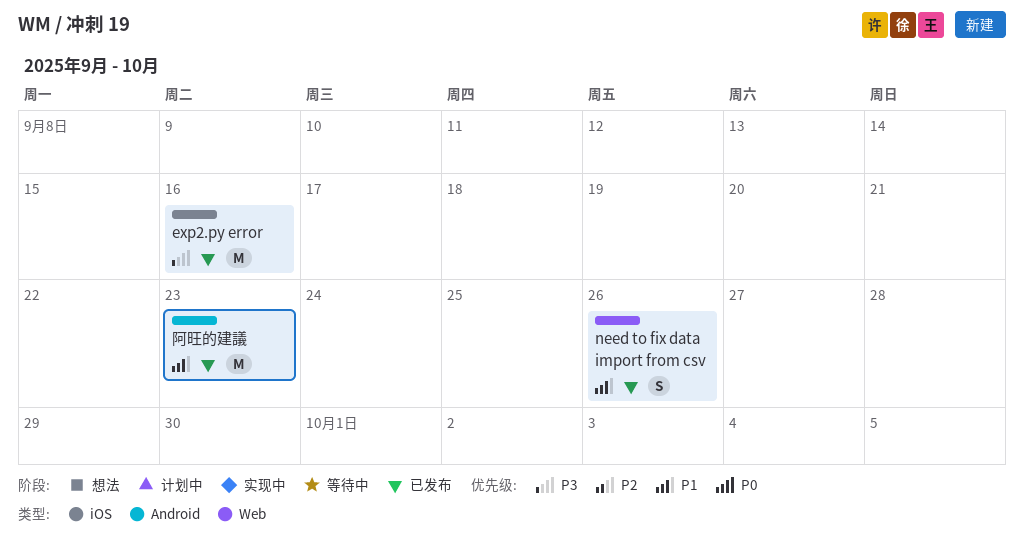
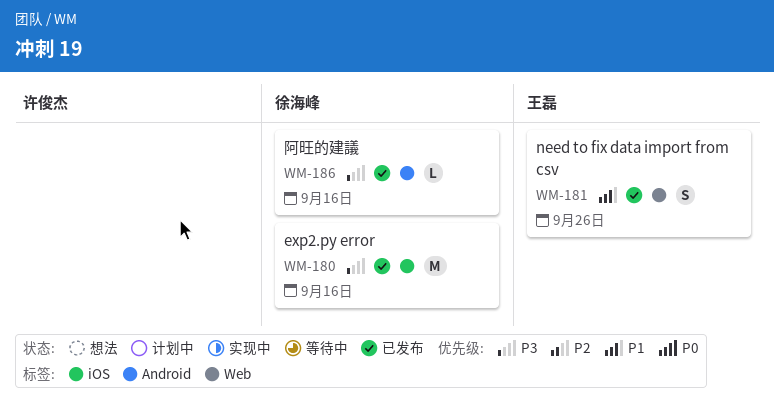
阿旺的建議, priority: P1 -> P3
阿旺的建議, estimate: M -> L
阿旺的建議, due: Sep 23 -> Sep 16

